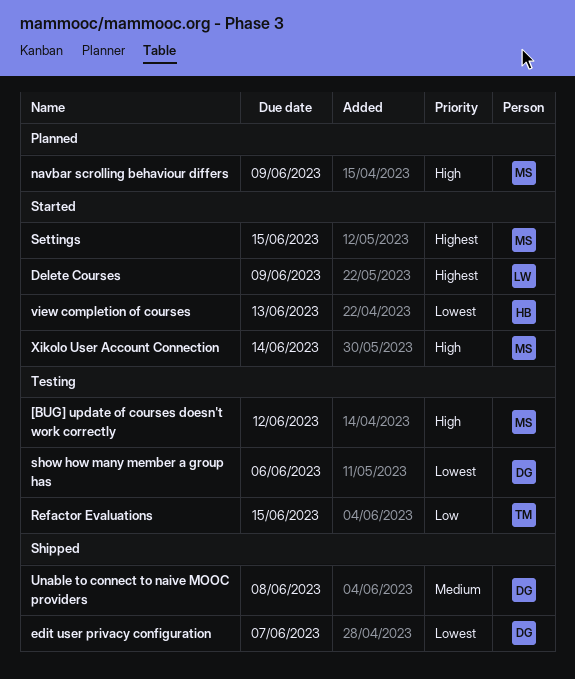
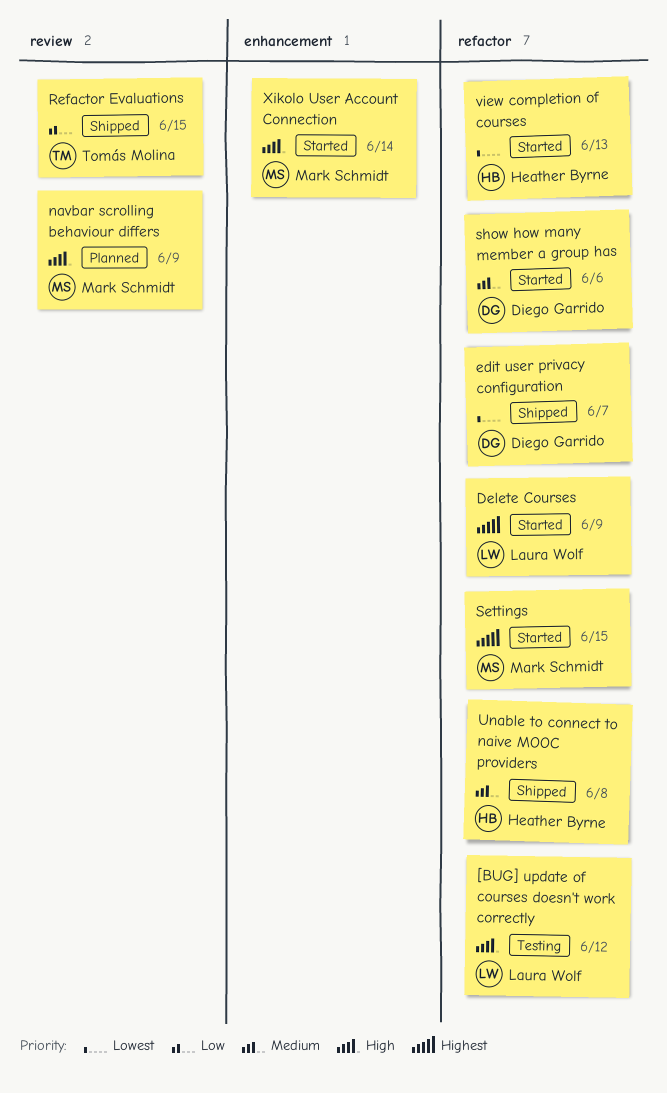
[BUG] update of courses doesn't work correctly, owner: Mark Schmidt -> Laura Wolf
Refactor Evaluations, status: Testing -> Shipped
show how many member a group has, status: Testing -> Started
show how many member a group has, priority: Lowest -> Medium
Unable to connect to naive MOOC providers, owner: Diego Garrido -> Heather Byrne

